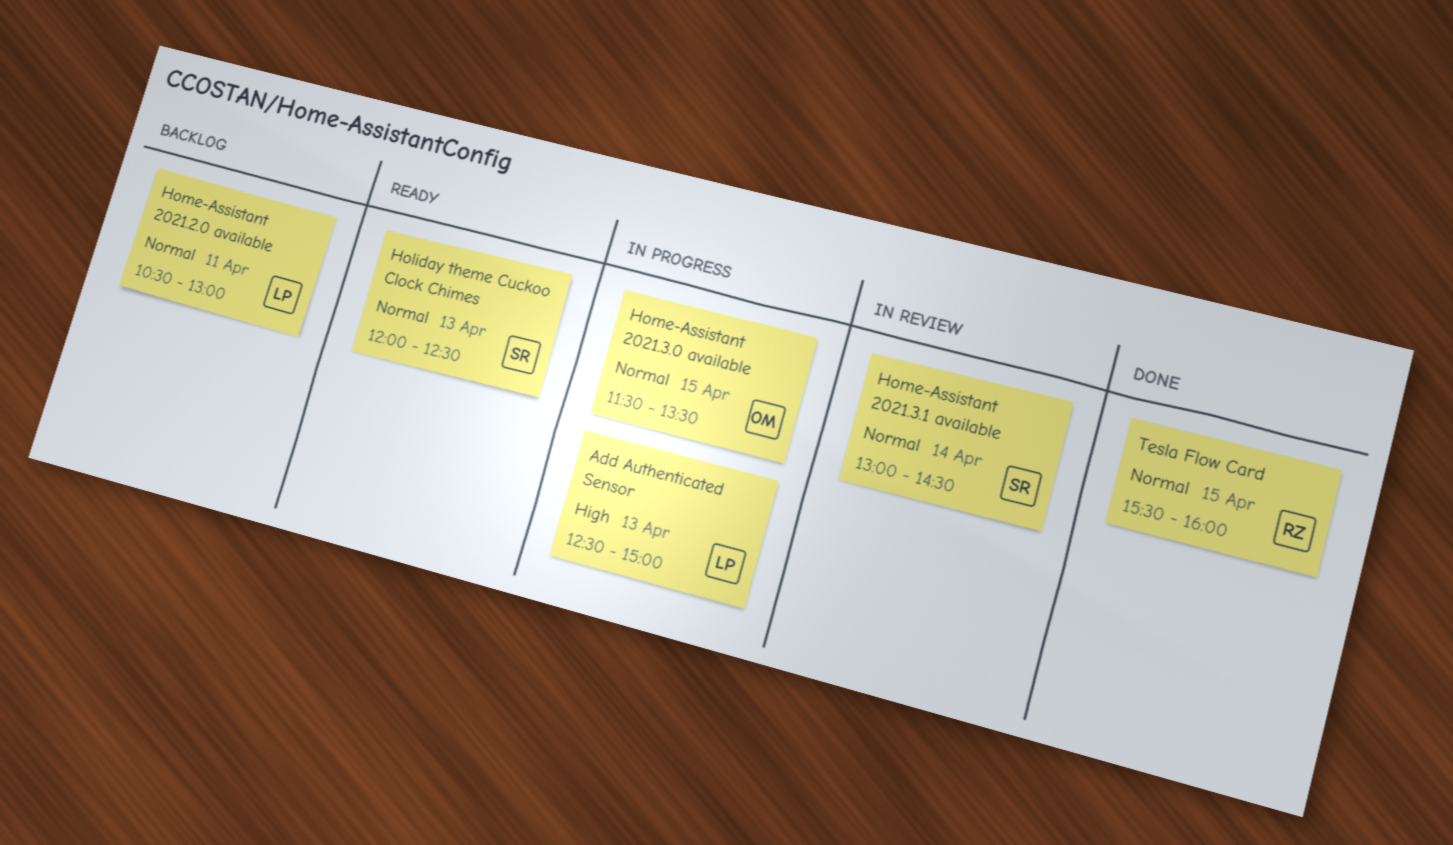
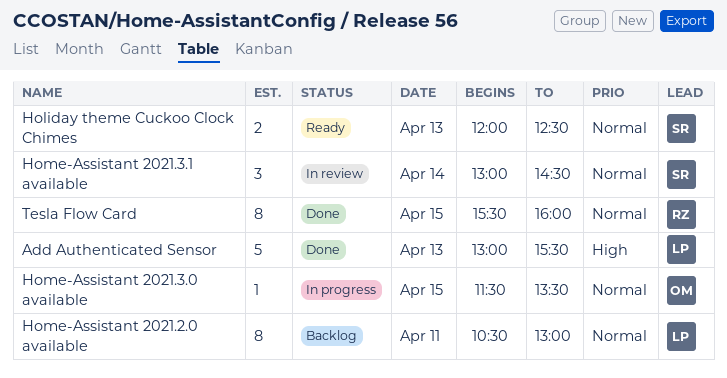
Add Authenticated Sensor, status: In progress -> Done
Add Authenticated Sensor, begins: 12:30 -> 13:00
Add Authenticated Sensor, ends: 15:00 -> 15:30

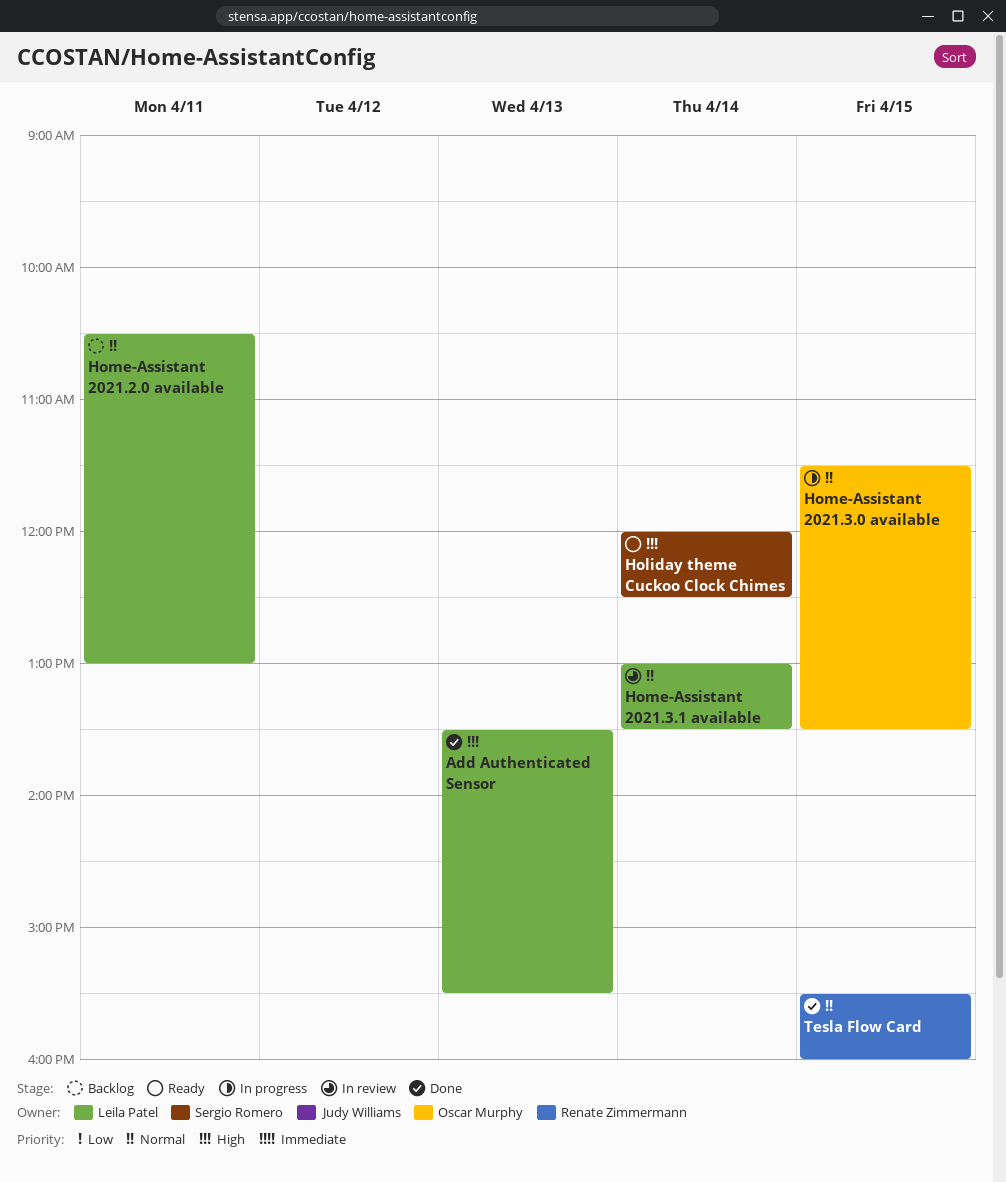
Add Authenticated Sensor, begins: 13:00 -> 13:30
Holiday theme Cuckoo Clock Chimes, priority: Normal -> High
Holiday theme Cuckoo Clock Chimes, day: Apr 13 -> Apr 14
Home-Assistant 2021.3.1 available, owner: Sergio Romero -> Leila Patel
Home-Assistant 2021.3.1 available, ends: 14:30 -> 13:30

